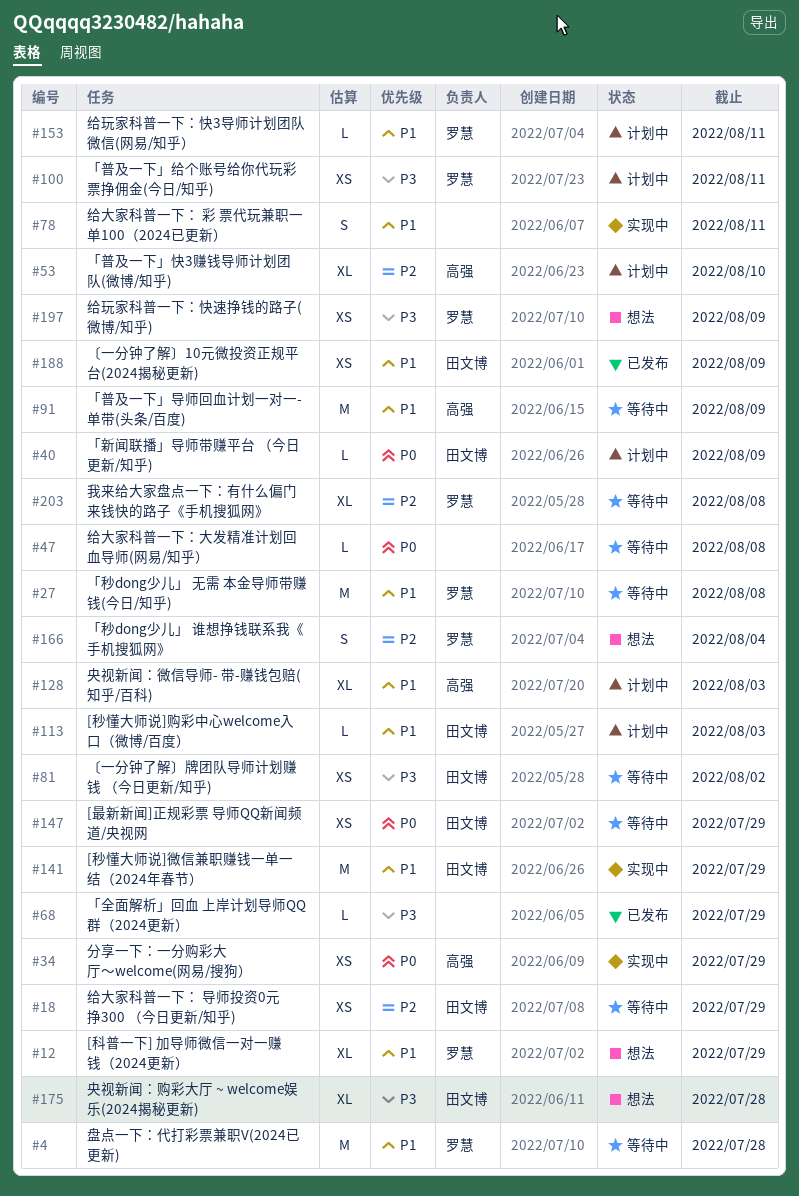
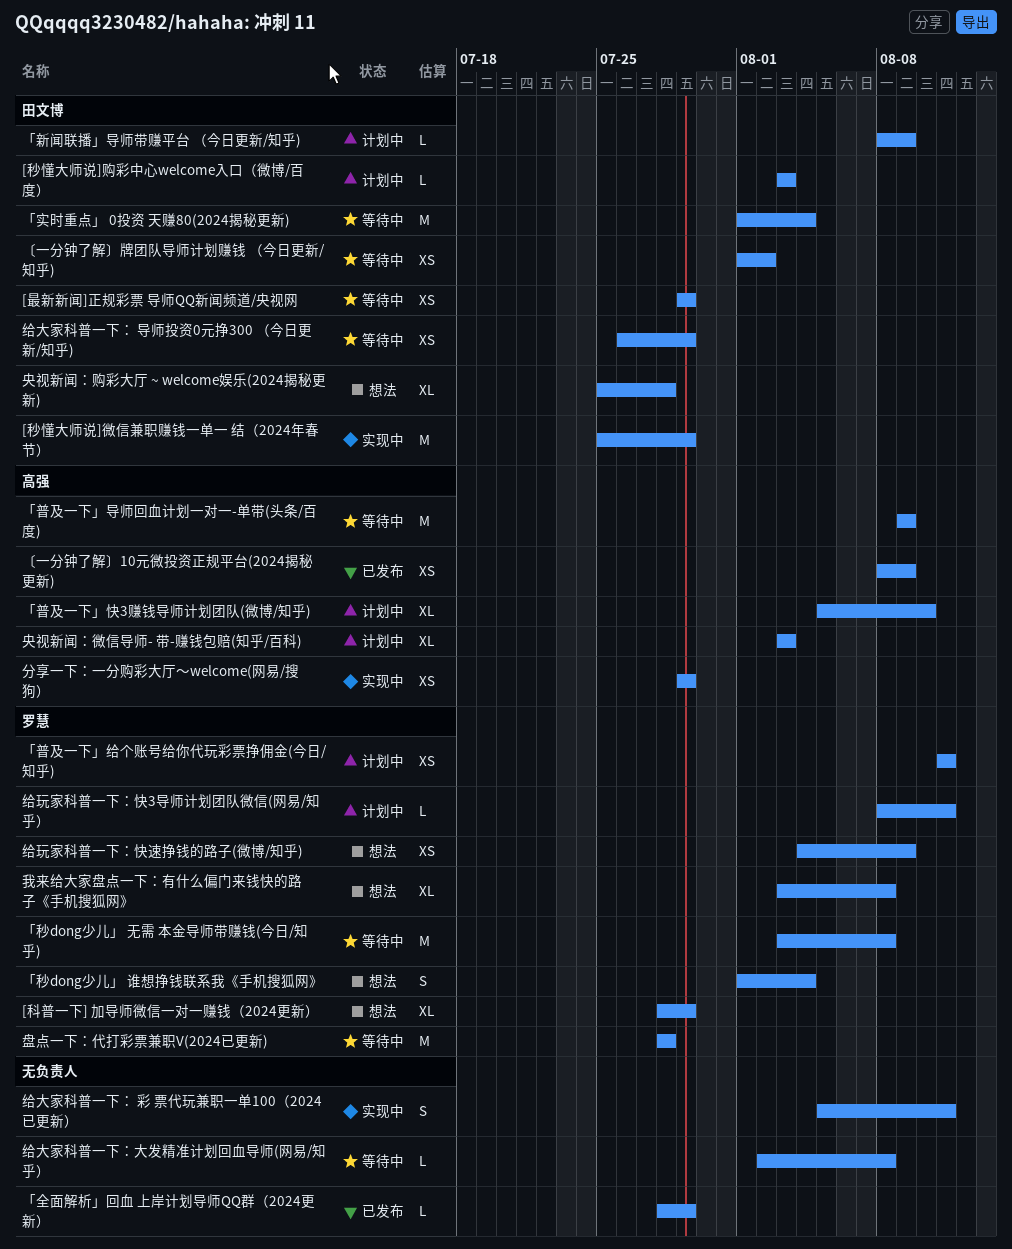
「实时重点」 0投资 天赚80(2024揭秘更新): none -> present
〔一分钟了解〕10元微投资正规平台(2024揭秘更新), owner: 田文博 -> 高强
我来给大家盘点一下：有什么偏门来钱快的路子《手机搜狐网》, status: 等待中 -> 想法

